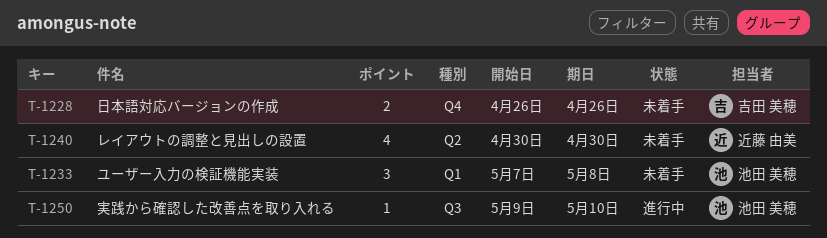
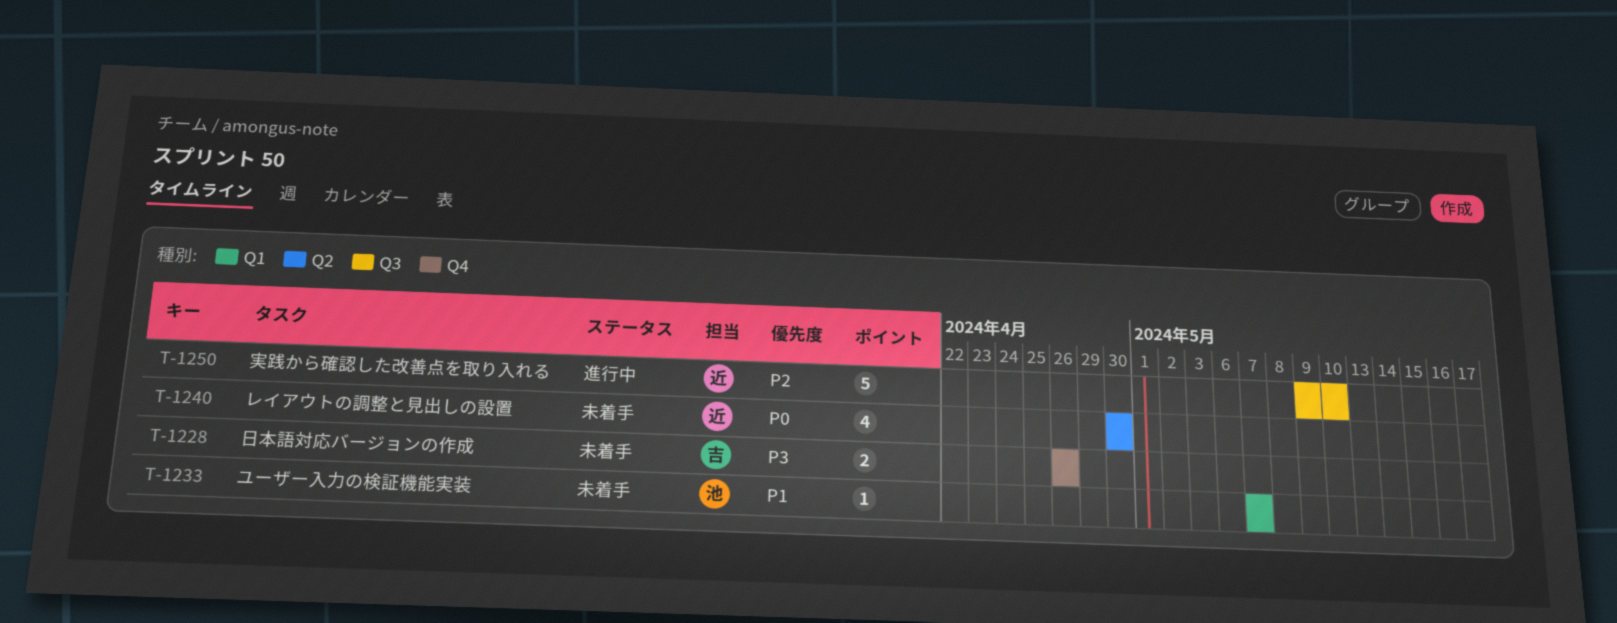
T-1233, estimate: 3 -> 1
T-1233, due: May 8 -> May 7
T-1250, owner: 池田 美穂 -> 近藤 由美
T-1250, estimate: 1 -> 5

